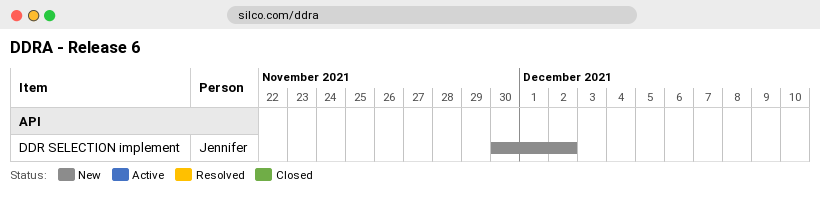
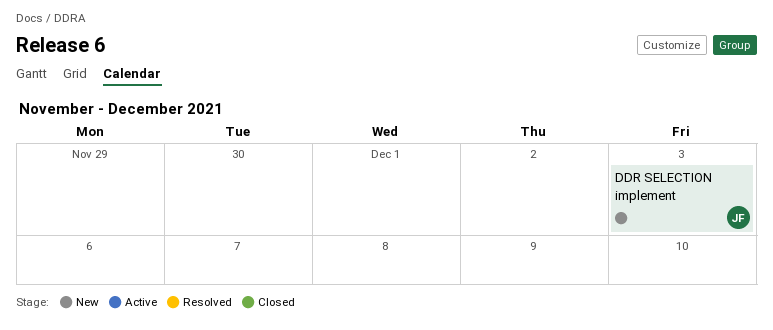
DDR SELECTION implement, due: Dec 2 -> Dec 3

